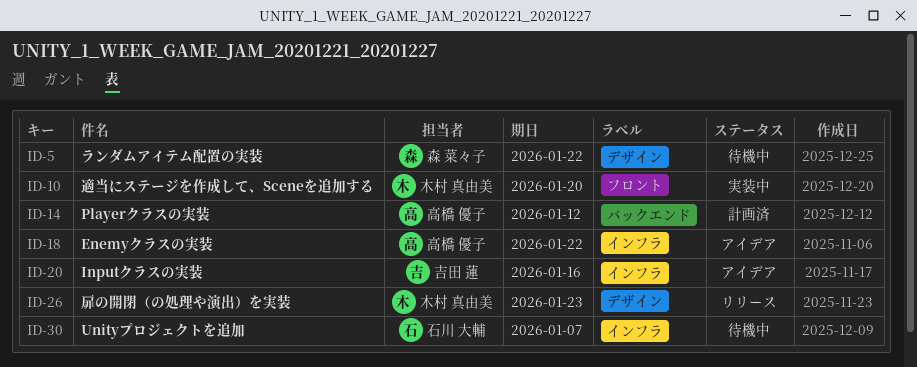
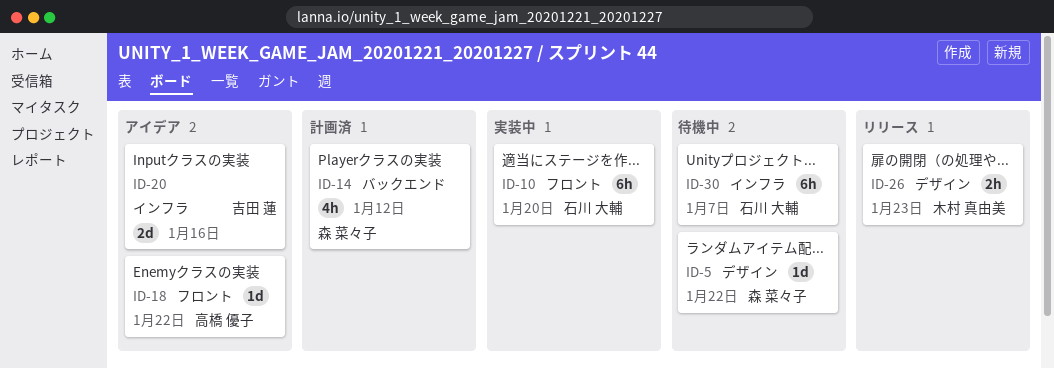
ID-10, owner: 木村 真由美 -> 石川 大輔
ID-14, owner: 高橋 優子 -> 森 菜々子
ID-18, label: インフラ -> フロント

